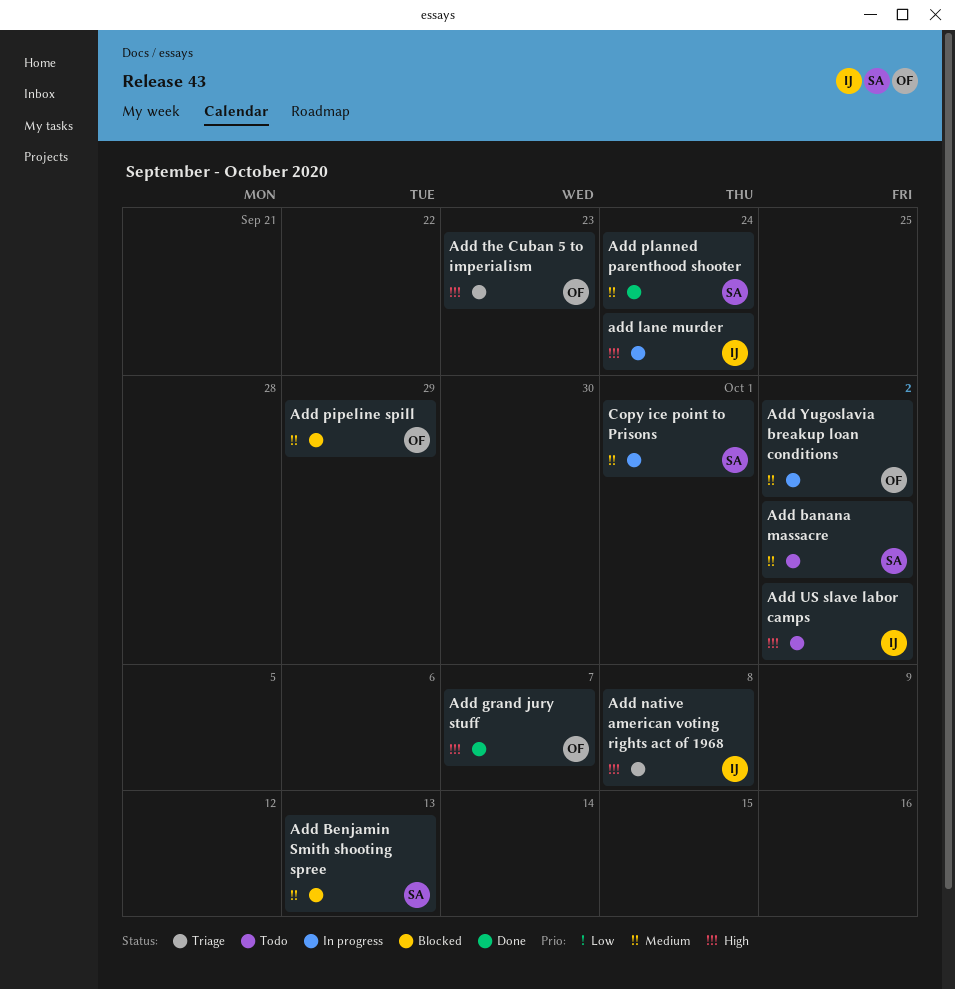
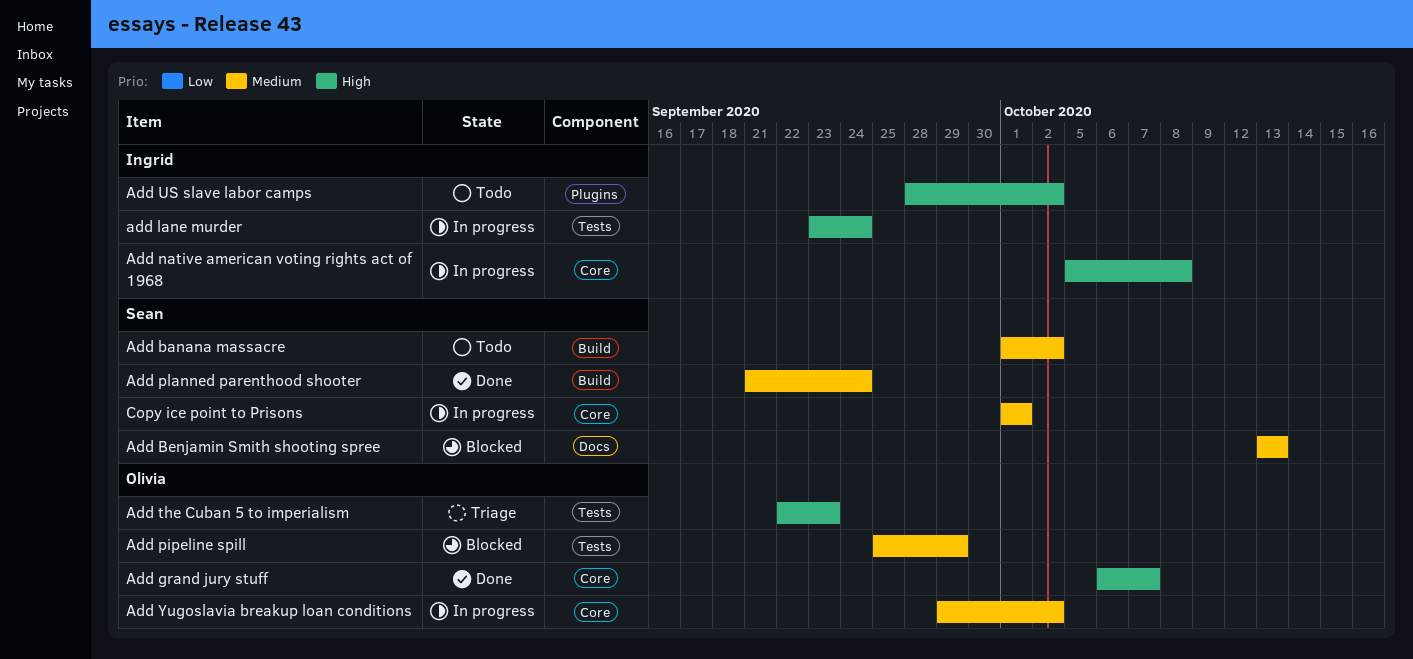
Add native american voting rights act of 1968, status: Triage -> In progress

